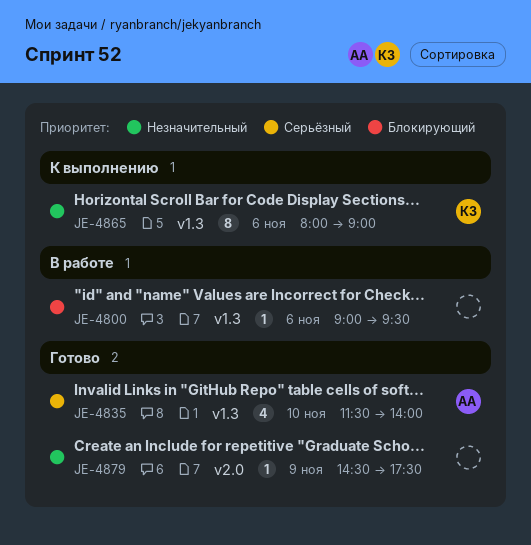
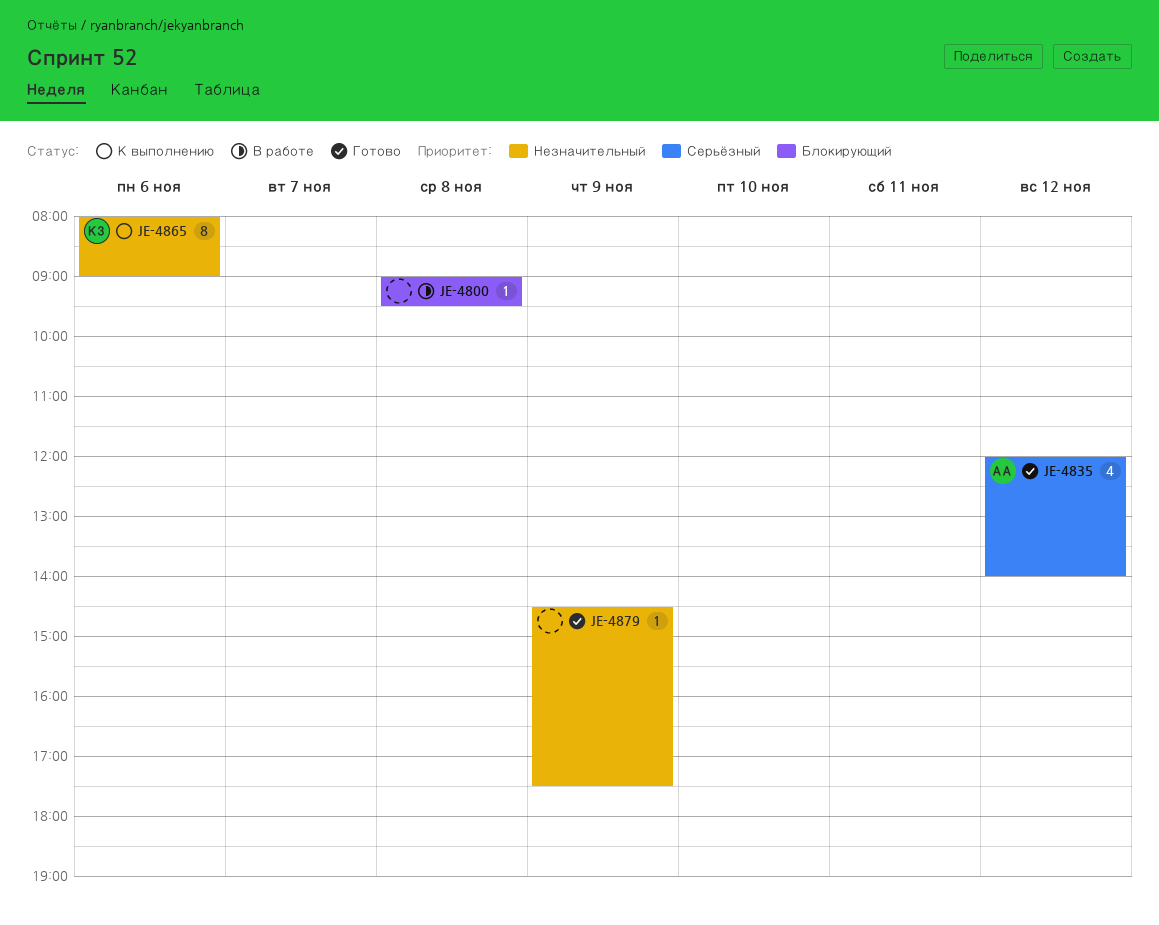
JE-4800, day: Nov 6 -> Nov 8
JE-4835, day: Nov 10 -> Nov 12
JE-4835, begins: 11:30 -> 12:00

